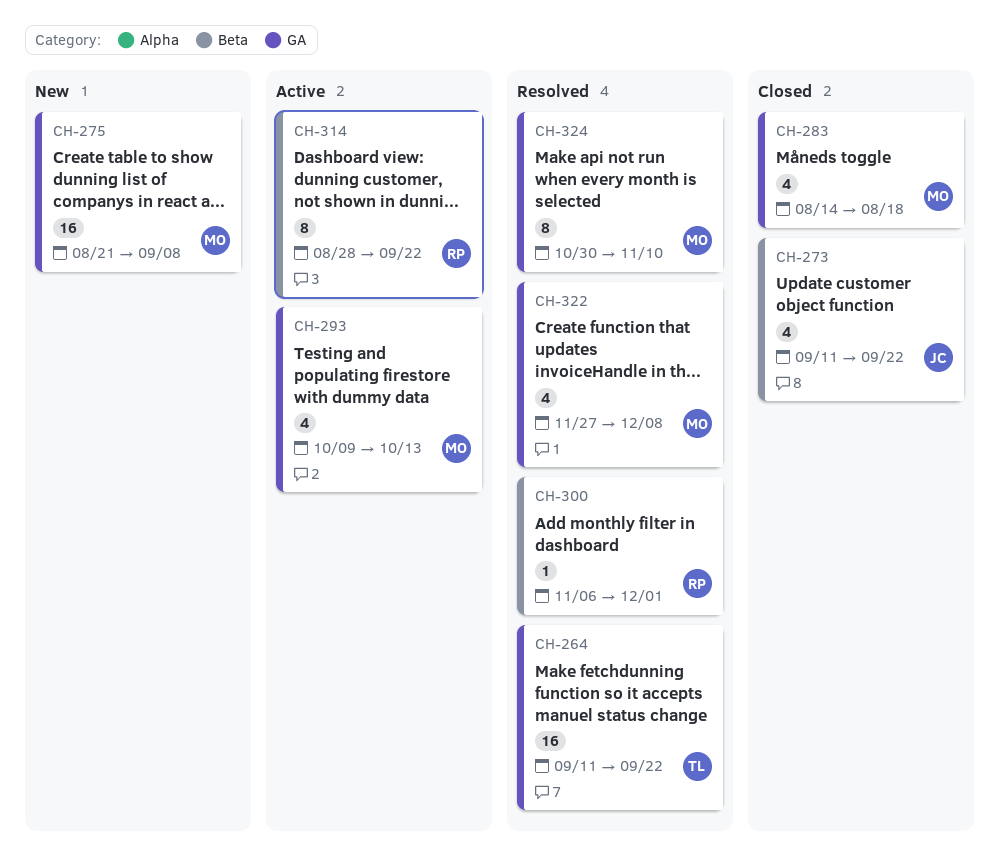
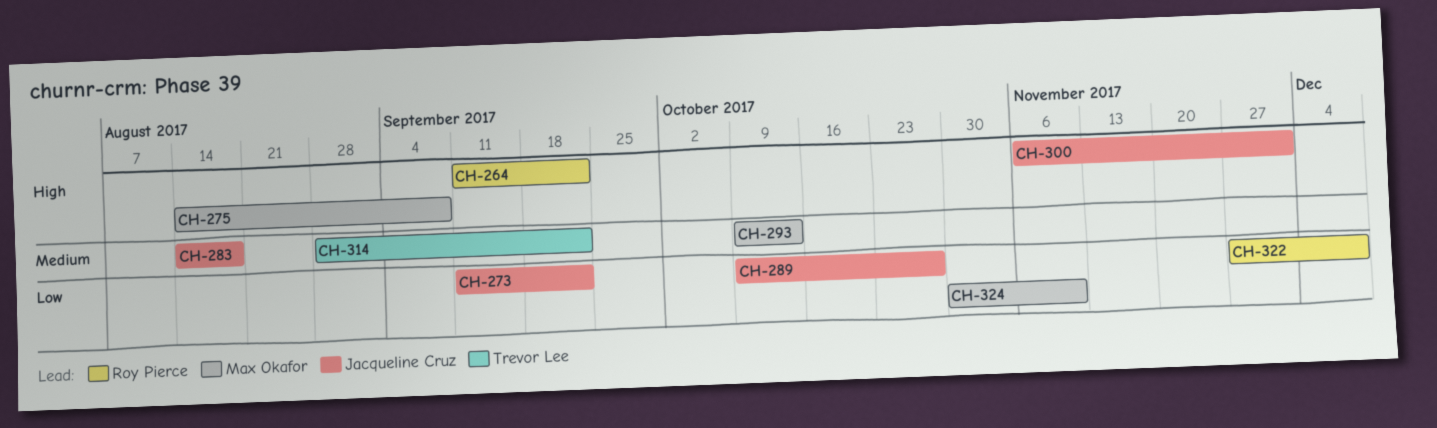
CH-264, owner: Trevor Lee -> Roy Pierce
CH-275, start: Aug 21 -> Aug 14
CH-283, owner: Max Okafor -> Jacqueline Cruz
CH-289: none -> present
CH-300, owner: Roy Pierce -> Jacqueline Cruz
CH-314, owner: Roy Pierce -> Trevor Lee
CH-322, owner: Max Okafor -> Roy Pierce

